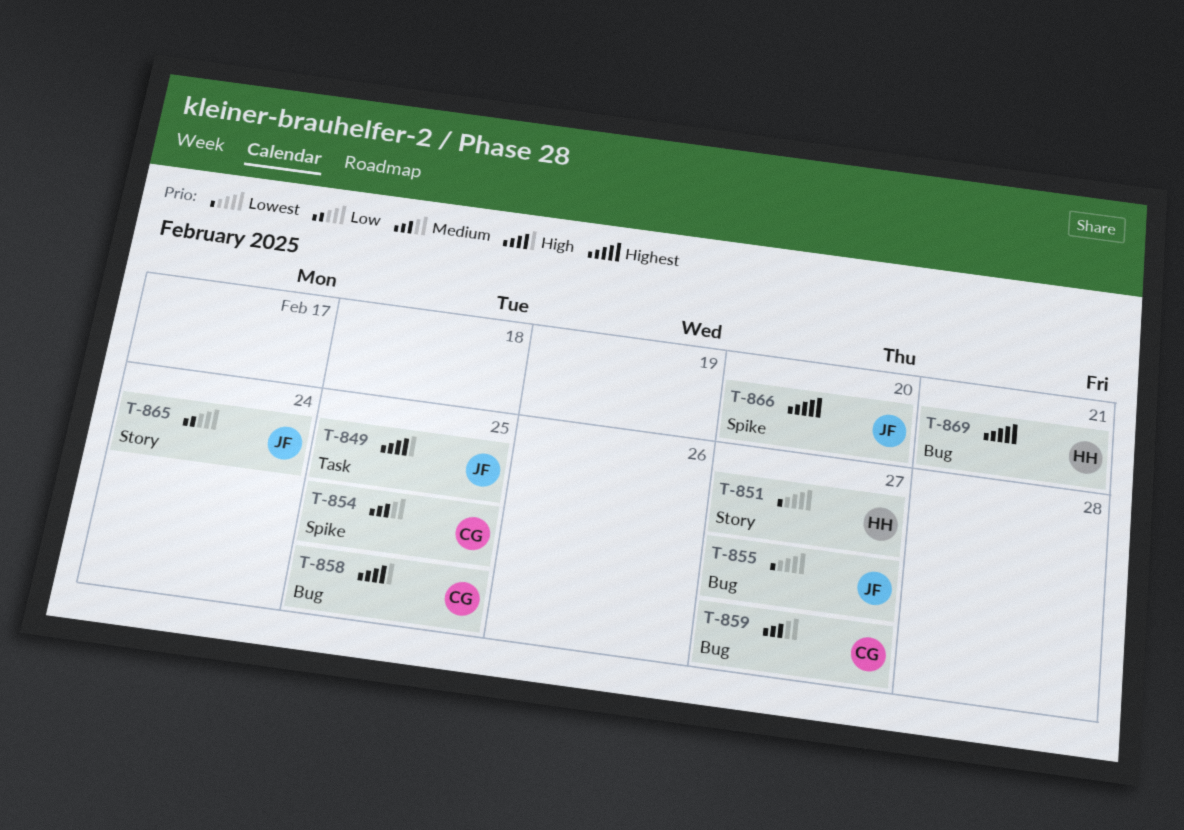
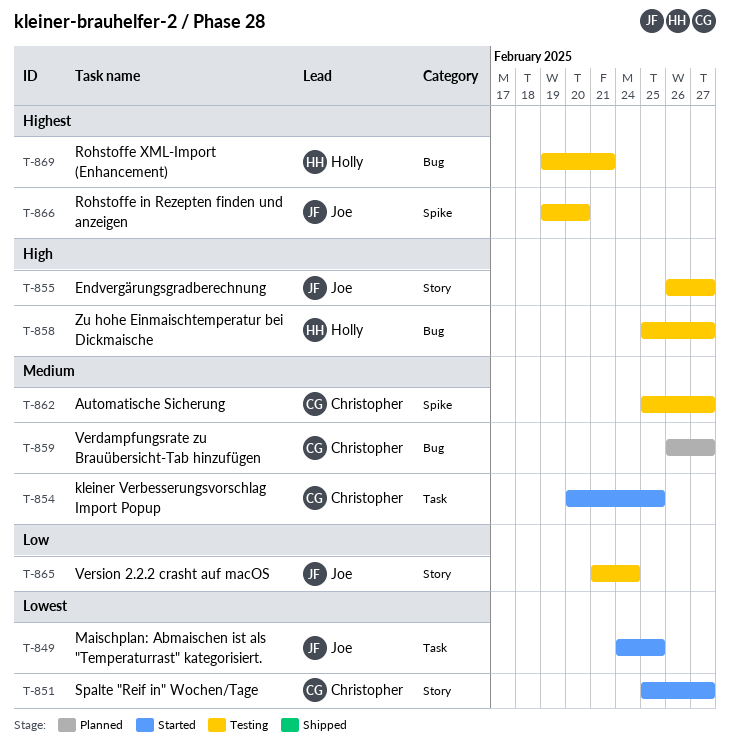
T-849, priority: High -> Lowest
T-851, owner: Holly -> Christopher
T-854, label: Spike -> Task
T-855, priority: Lowest -> High
T-855, label: Bug -> Story
T-858, owner: Christopher -> Holly
T-858, due: Feb 25 -> Feb 27
T-862: none -> present

